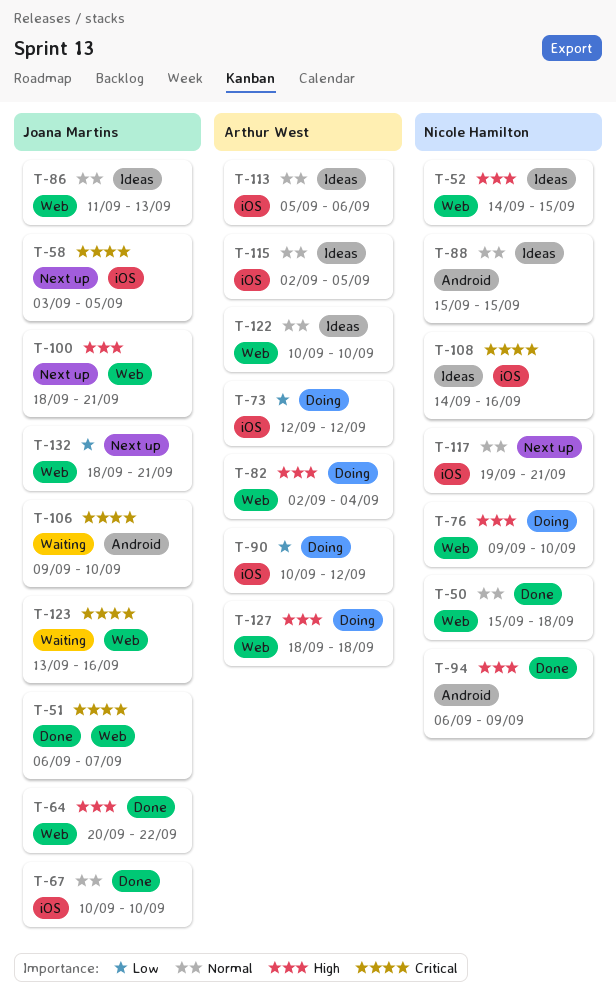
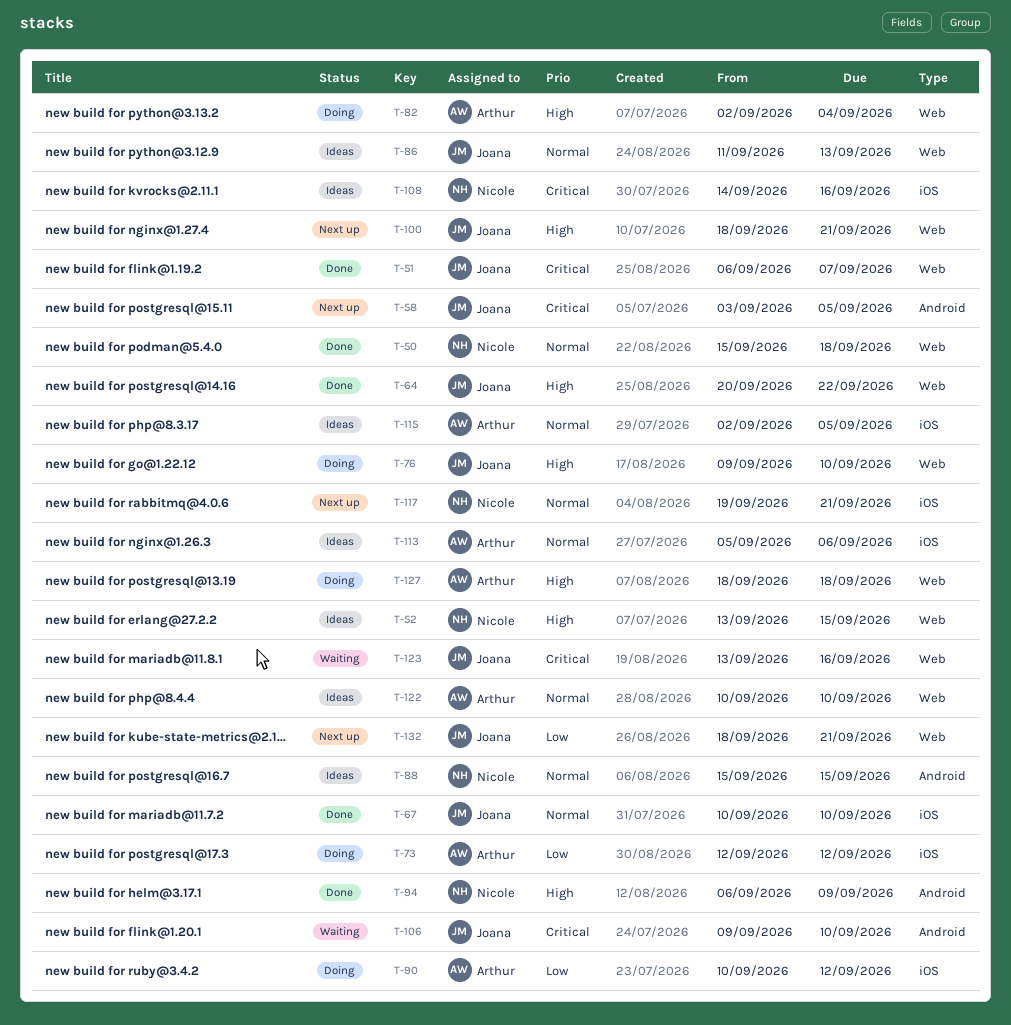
T-52, start: Sep 14 -> Sep 13
T-58, label: iOS -> Android
T-76, owner: Nicole Hamilton -> Joana Martins

